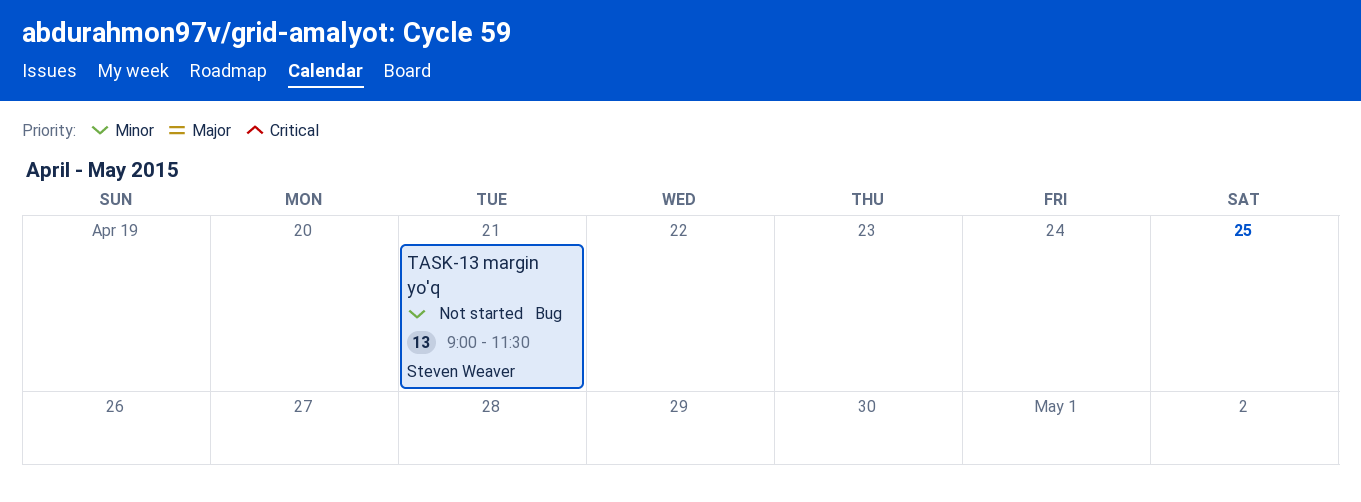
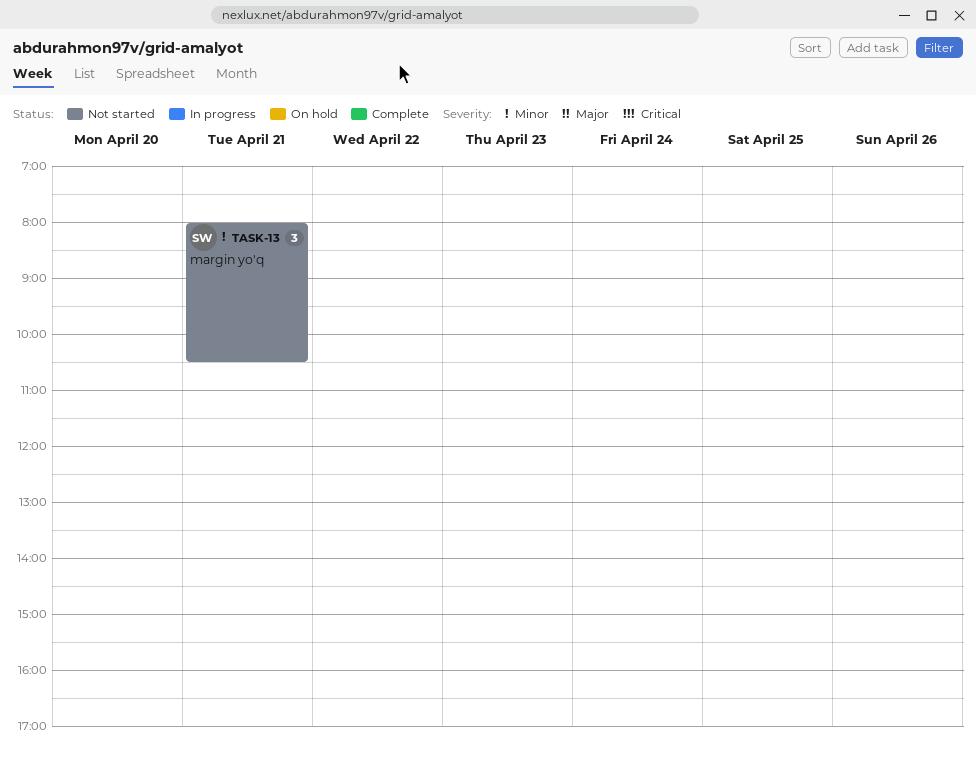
TASK-13, estimate: 13 -> 3
TASK-13, begins: 09:00 -> 08:00
TASK-13, ends: 11:30 -> 10:30

